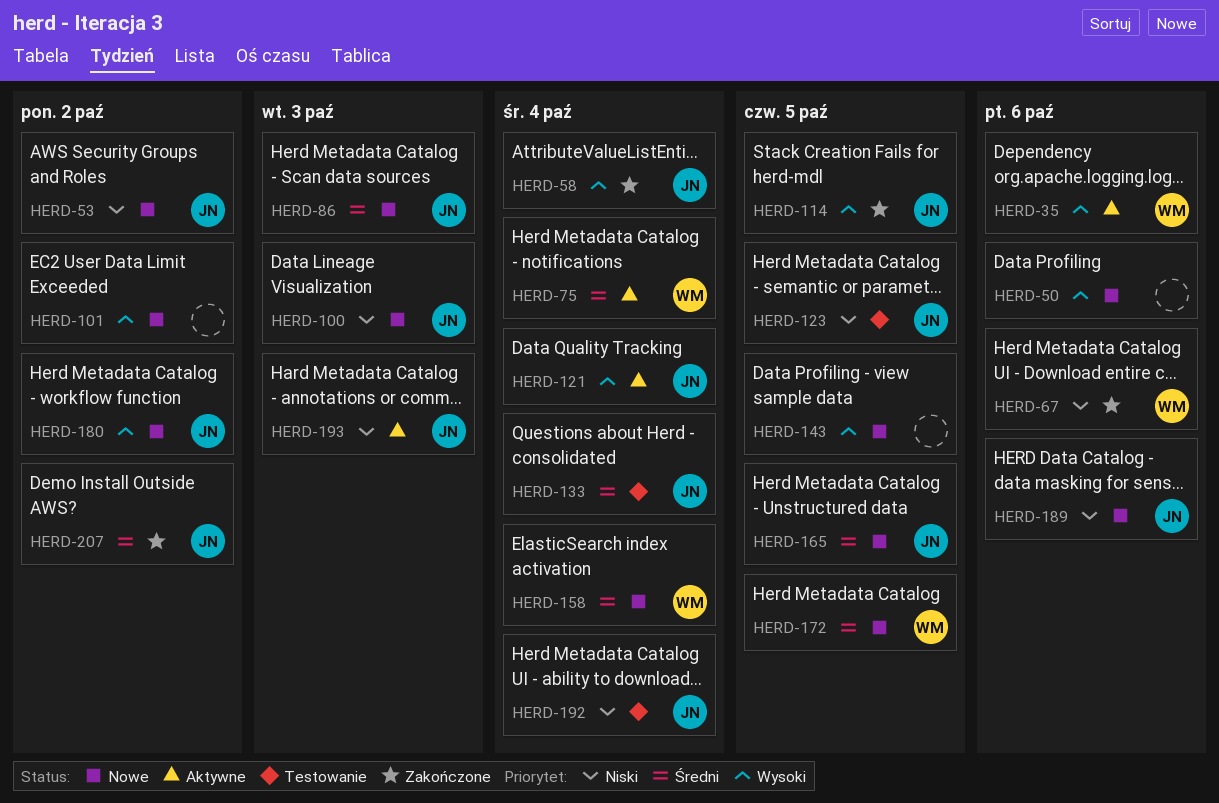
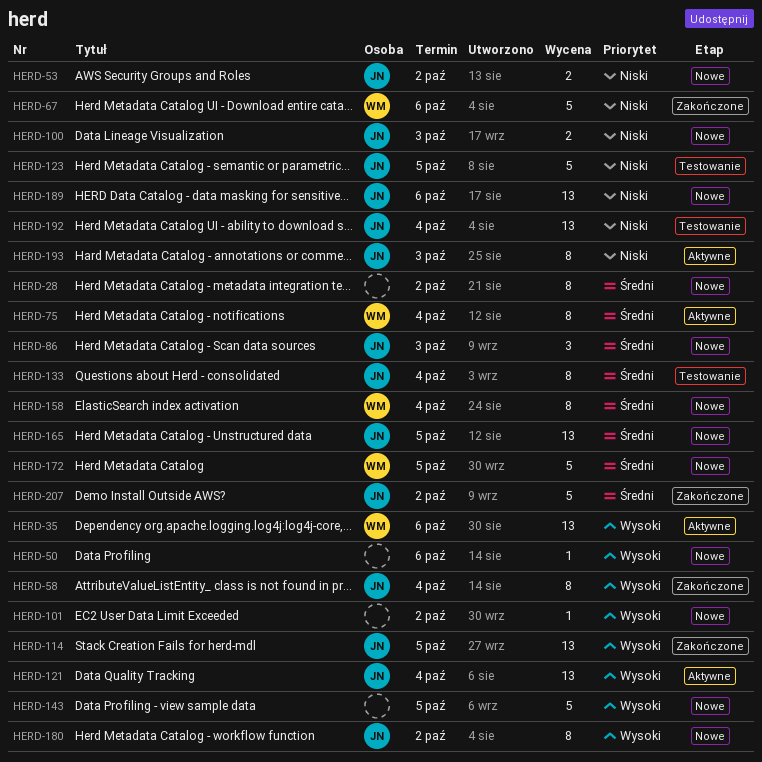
HERD-28: none -> present

